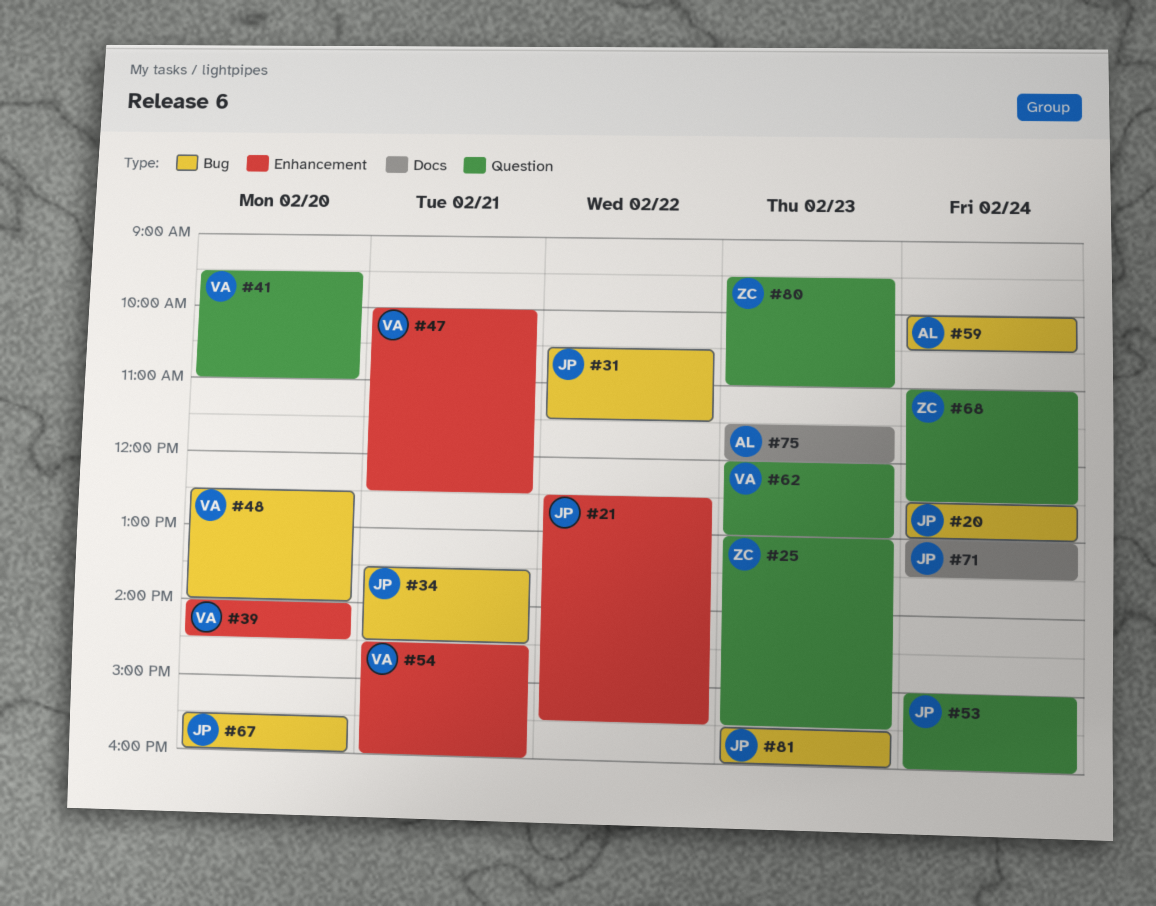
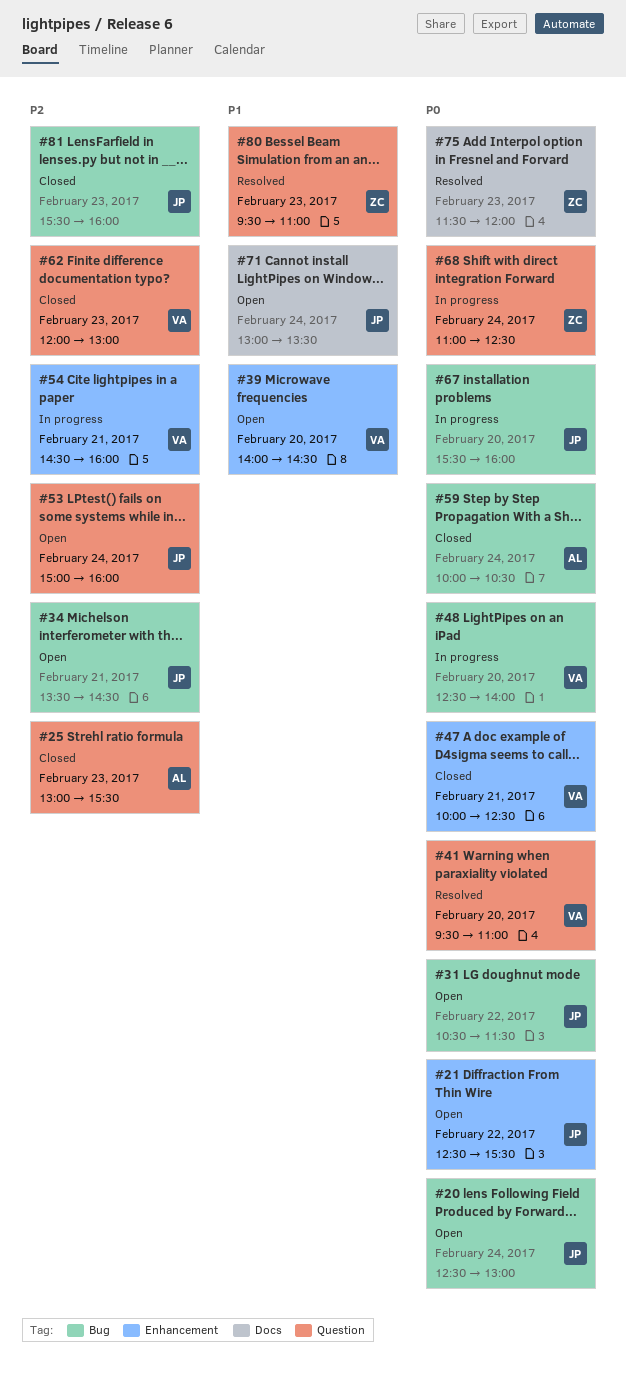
#25, owner: ZC -> AL
#75, owner: AL -> ZC

